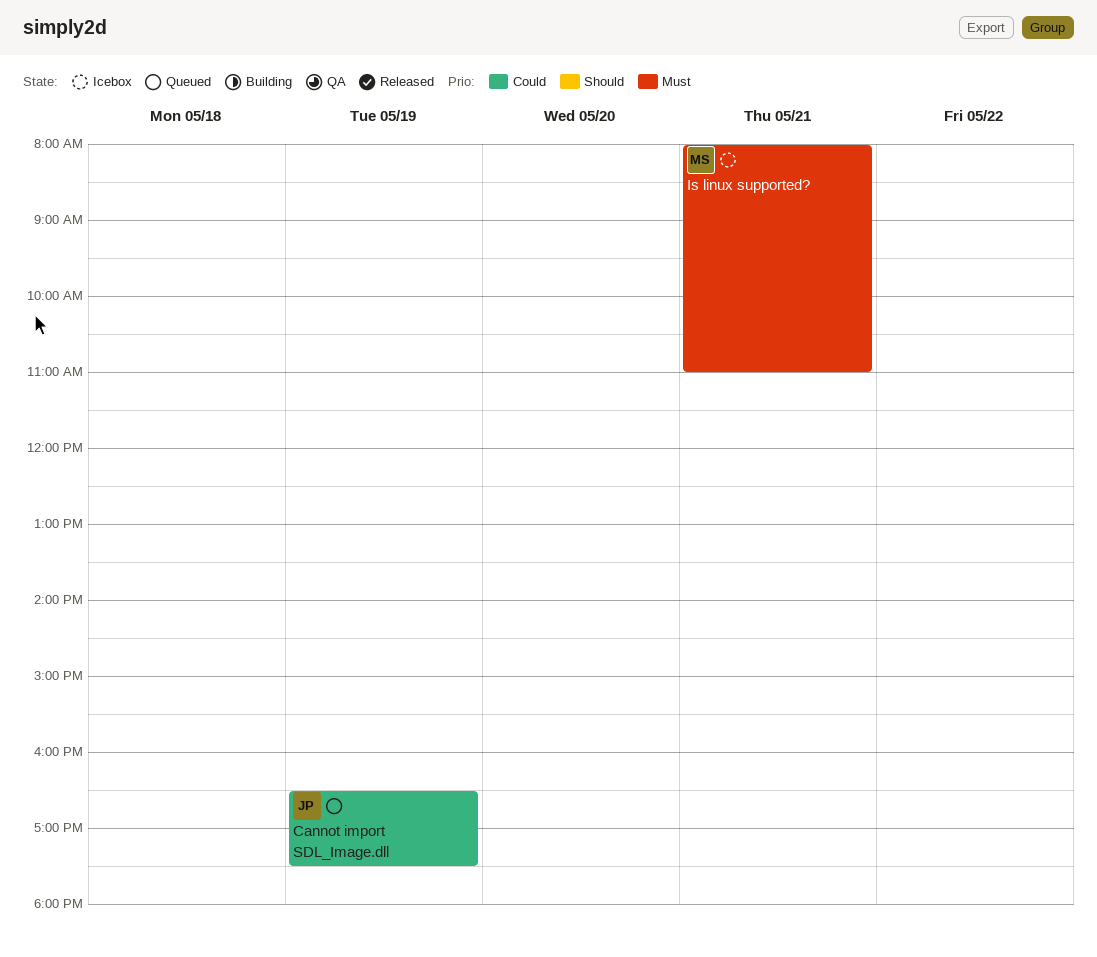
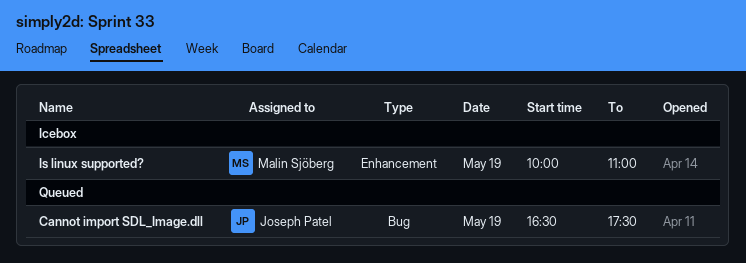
Is linux supported?, day: May 21 -> May 19
Is linux supported?, begins: 08:00 -> 10:00

